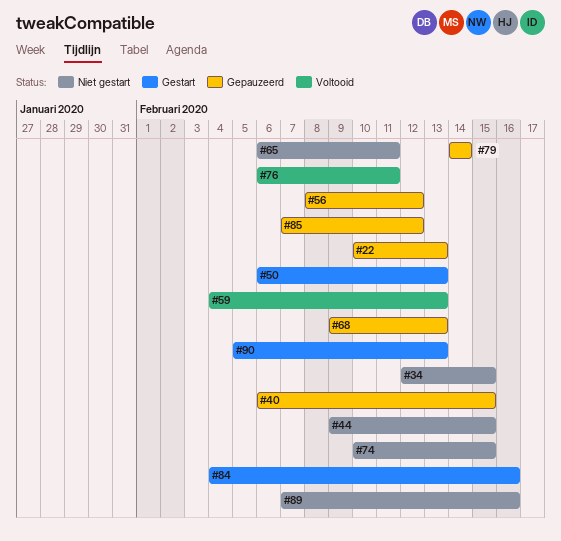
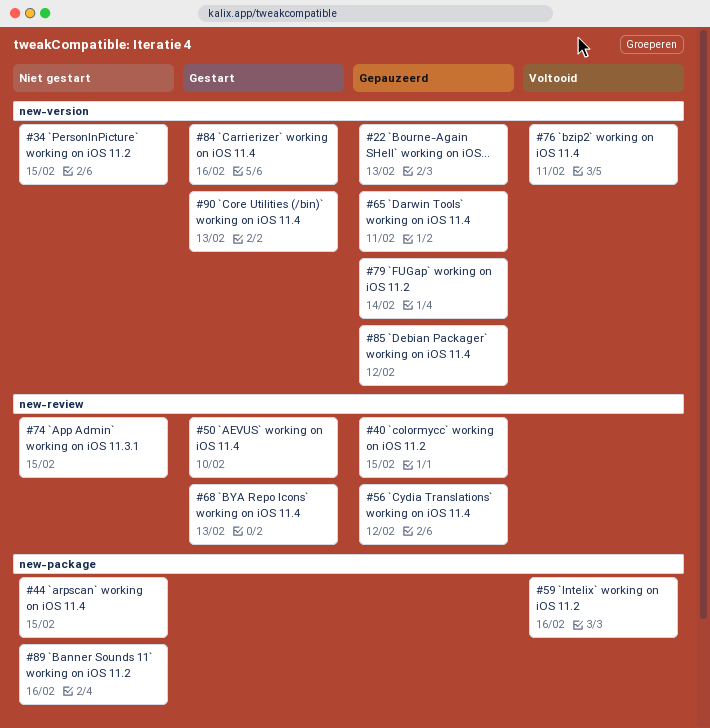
#50, due: Feb 13 -> Feb 10
#59, due: Feb 13 -> Feb 16
#65, status: Niet gestart -> Gepauzeerd
#68, status: Gepauzeerd -> Gestart

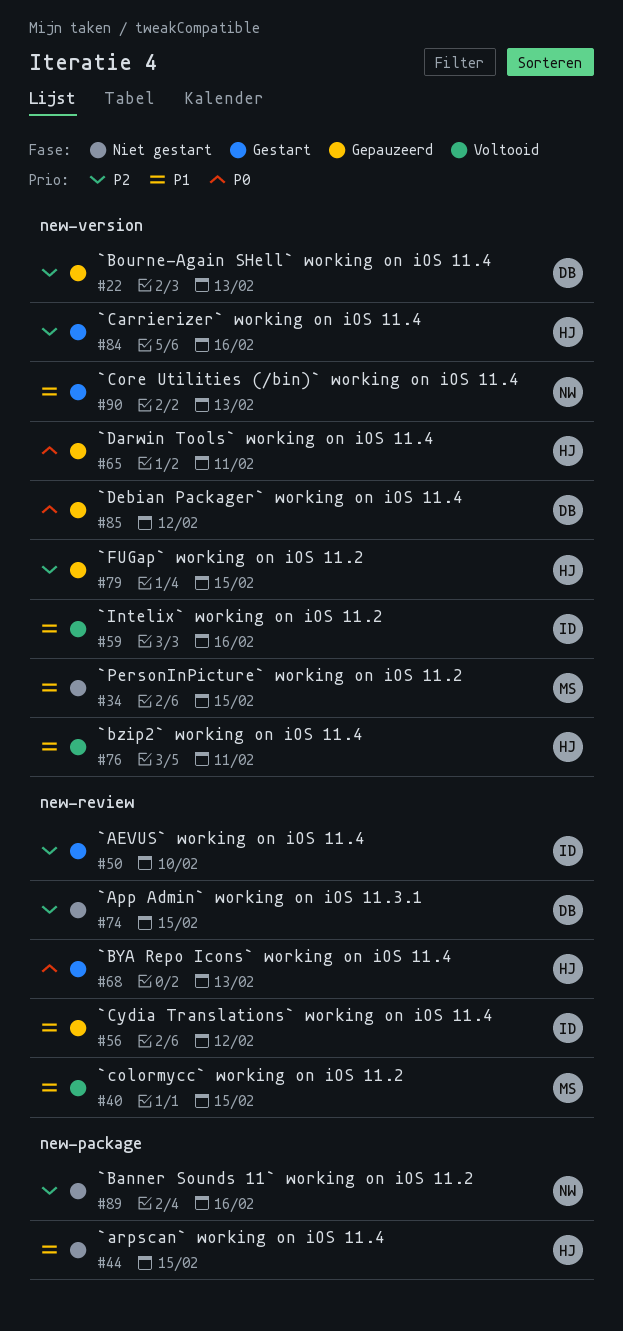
#40, status: Gepauzeerd -> Voltooid
#59, label: new-package -> new-version
#79, due: Feb 14 -> Feb 15

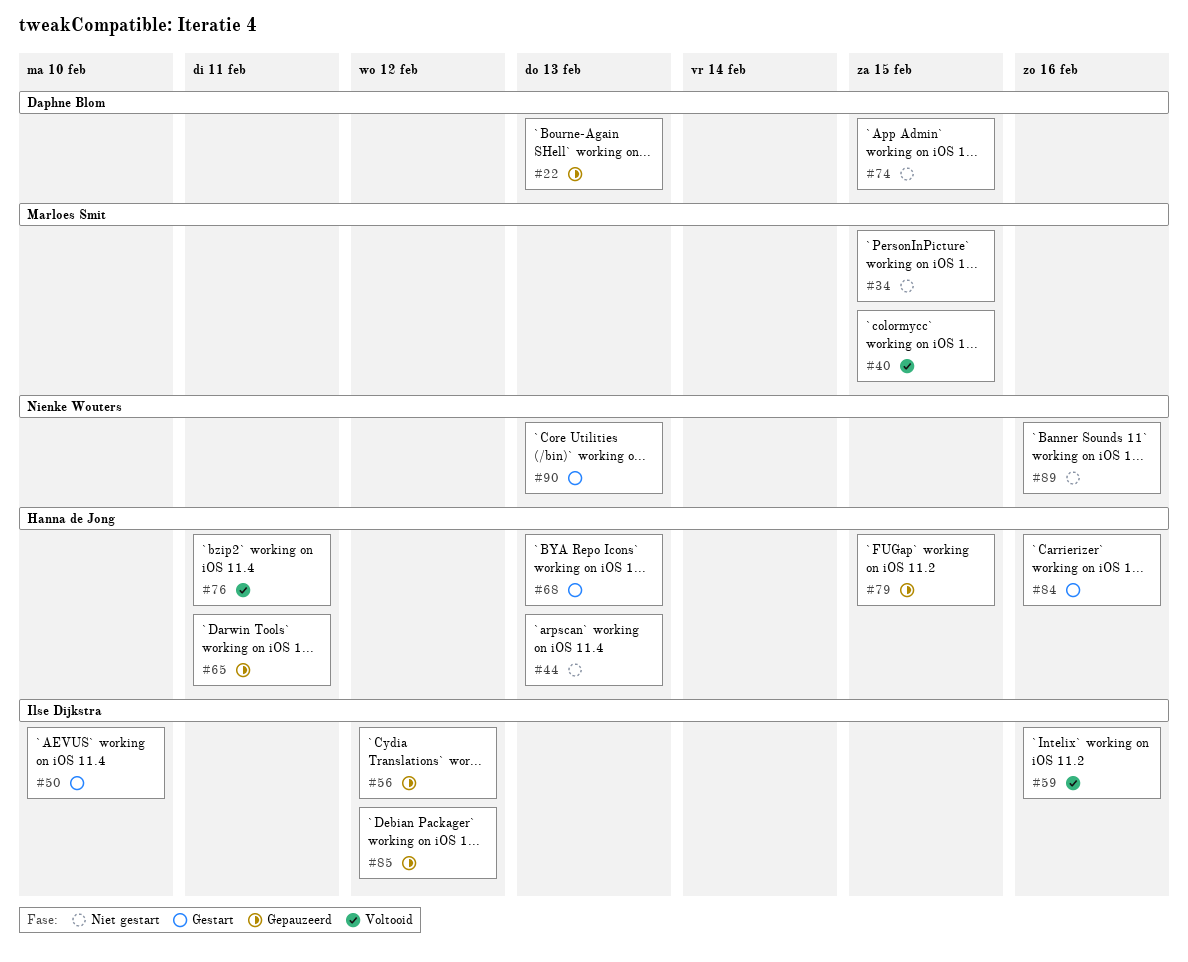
#44, due: Feb 15 -> Feb 13
#85, owner: Daphne Blom -> Ilse Dijkstra

